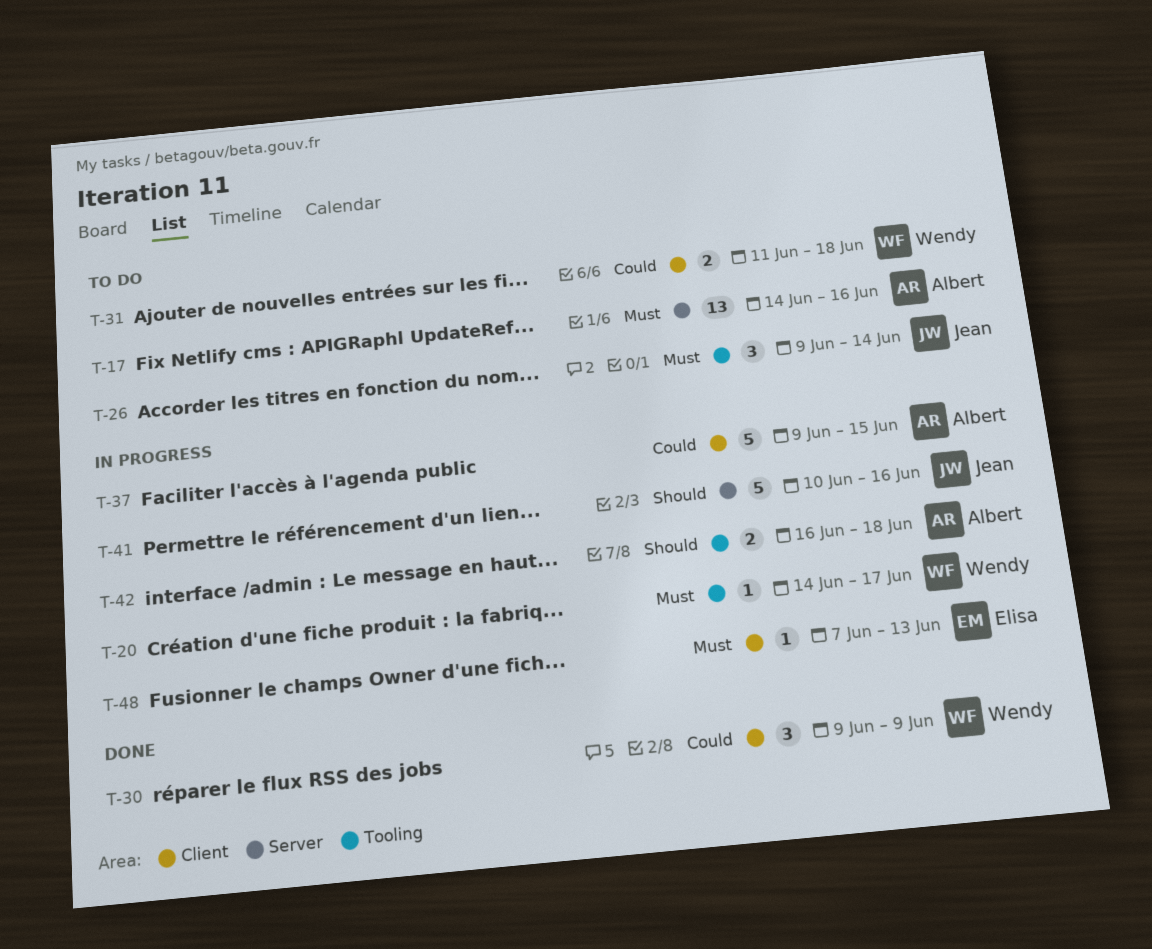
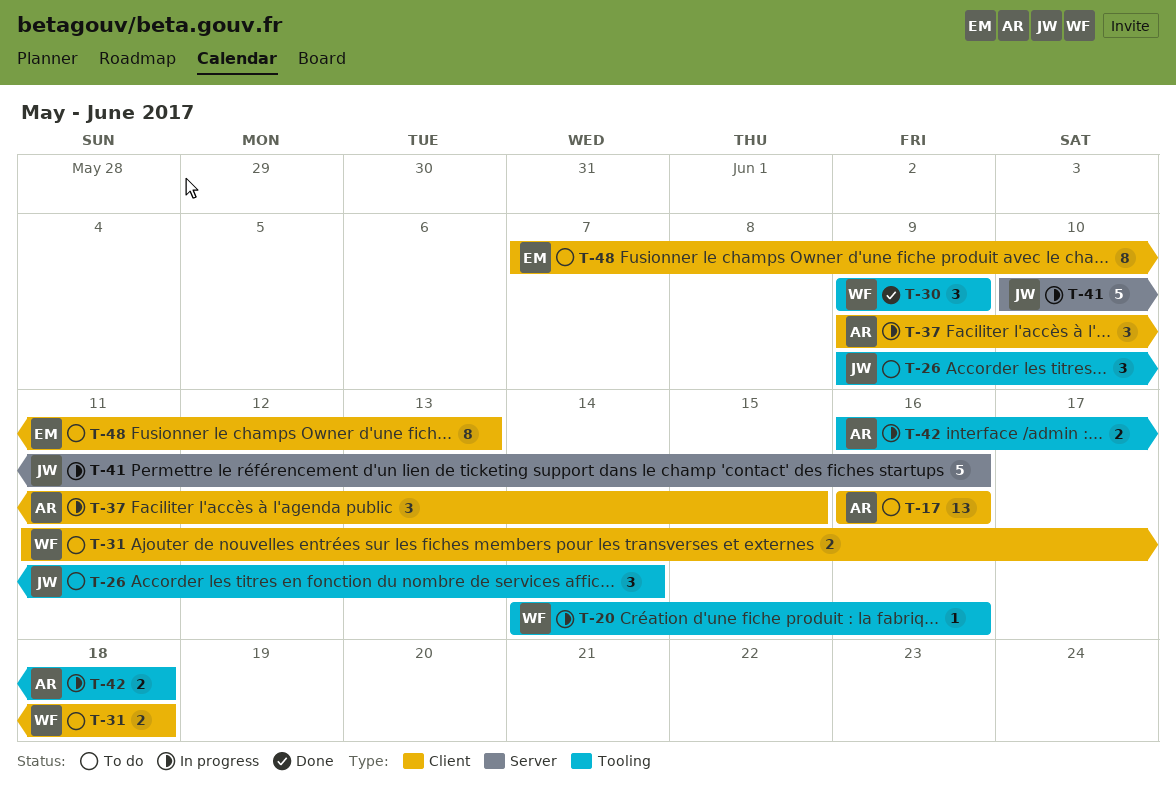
T-17, label: Server -> Client
T-17, start: Jun 14 -> Jun 16
T-20, due: Jun 17 -> Jun 16
T-30, label: Client -> Tooling
T-37, estimate: 5 -> 3
T-48, status: In progress -> To do
T-48, estimate: 1 -> 8

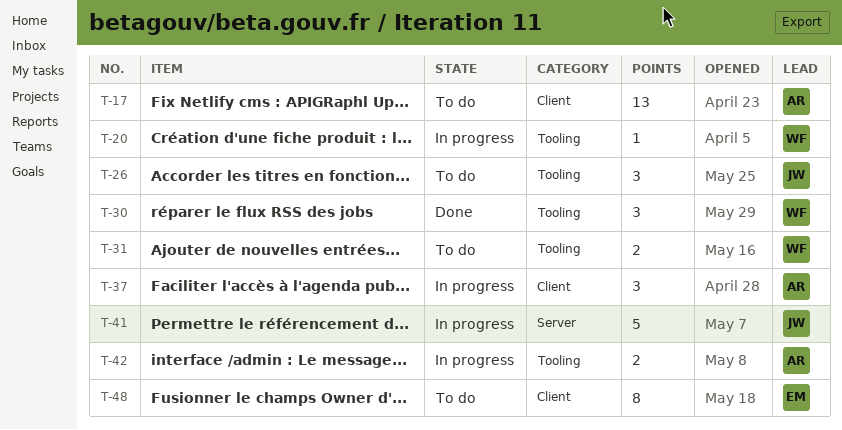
T-31, label: Client -> Tooling

